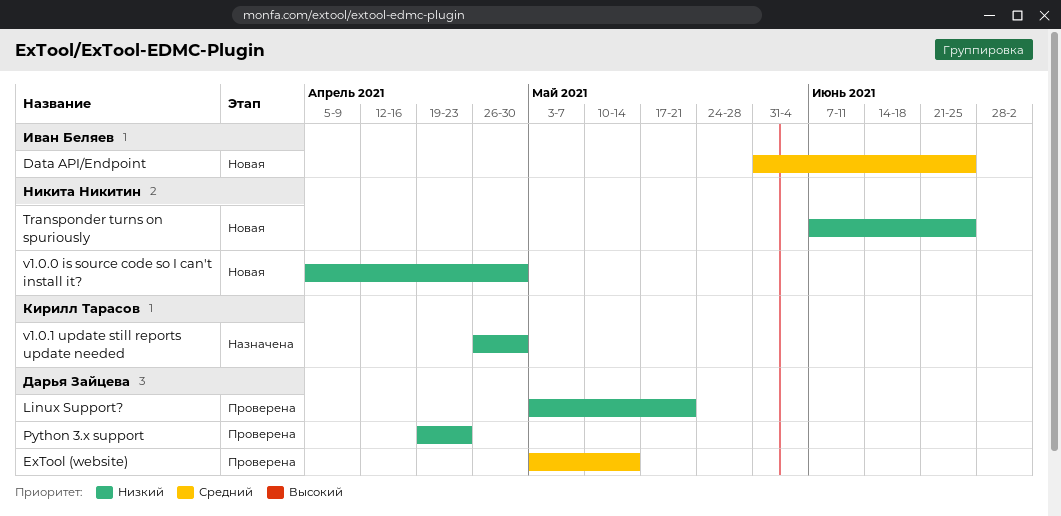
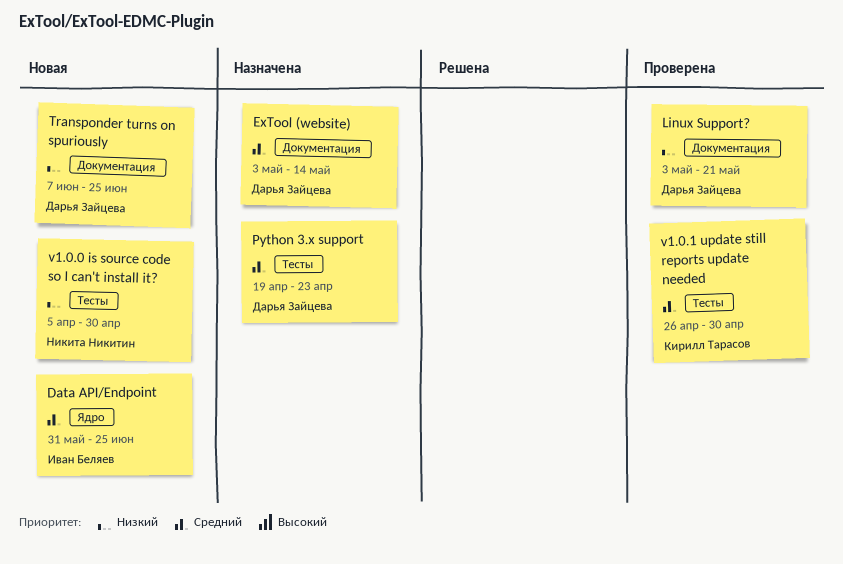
ExTool (website), status: Проверена -> Назначена
Python 3.x support, status: Проверена -> Назначена
Python 3.x support, priority: Низкий -> Средний
Transponder turns on spuriously, owner: Никита Никитин -> Дарья Зайцева
v1.0.1 update still reports update needed, status: Назначена -> Проверена
v1.0.1 update still reports update needed, priority: Низкий -> Средний

